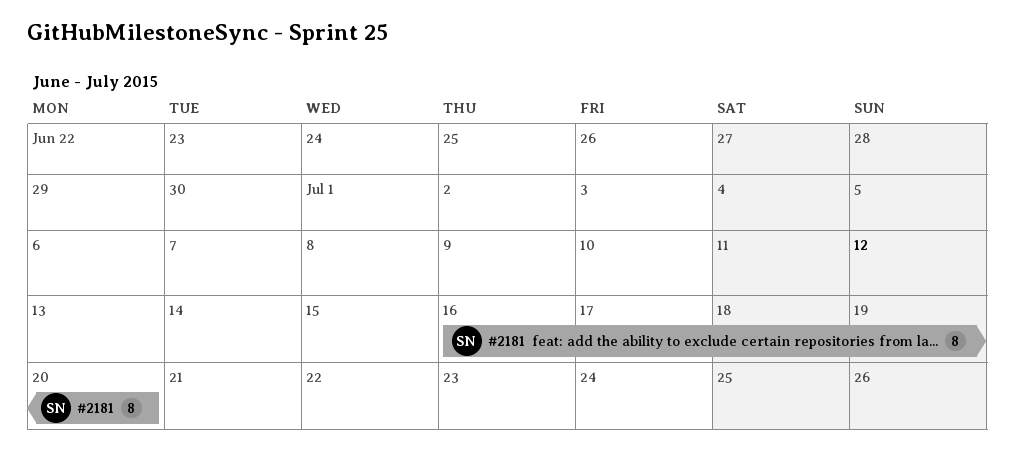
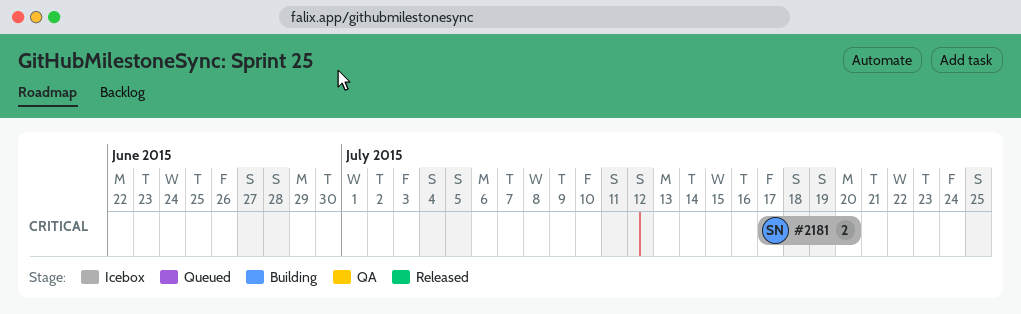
#2181, estimate: 8 -> 2
#2181, start: Jul 16 -> Jul 17

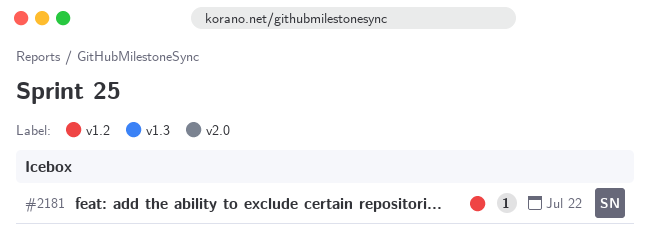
#2181, estimate: 2 -> 1
#2181, due: Jul 20 -> Jul 22

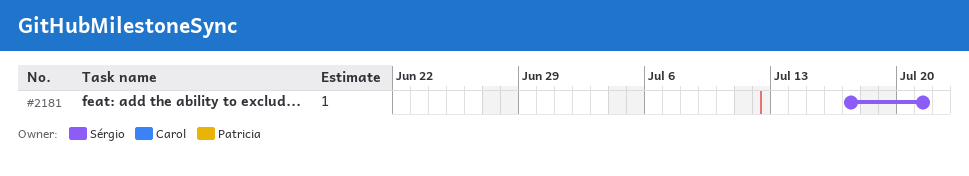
#2181, due: Jul 22 -> Jul 21

